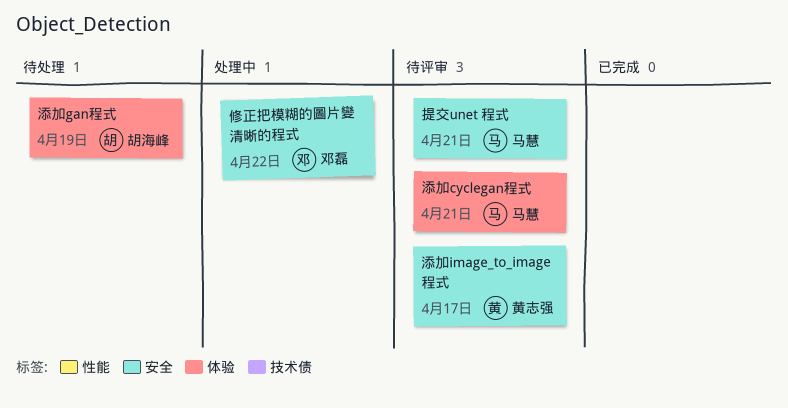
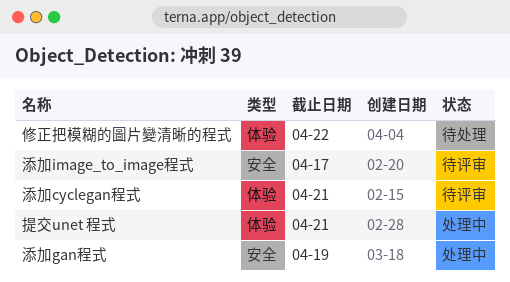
修正把模糊的圖片變清晰的程式, status: 处理中 -> 待处理
修正把模糊的圖片變清晰的程式, label: 安全 -> 体验
提交unet 程式, status: 待评审 -> 处理中
提交unet 程式, label: 安全 -> 体验
添加gan程式, status: 待处理 -> 处理中
添加gan程式, label: 体验 -> 安全

